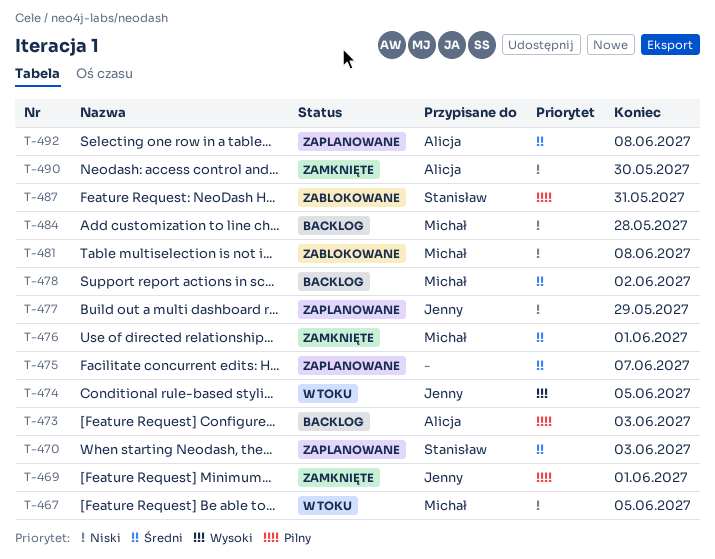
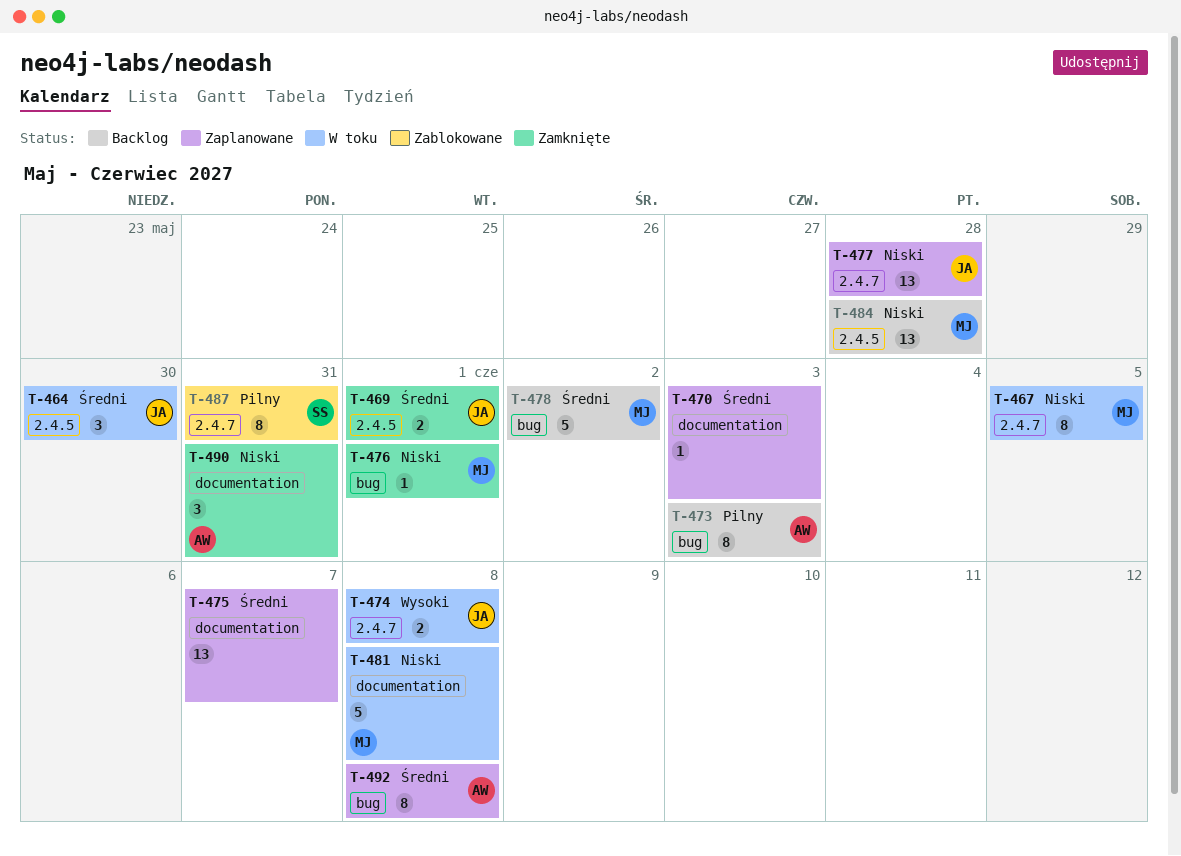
T-464: none -> present
T-469, priority: Pilny -> Średni
T-470, owner: Stanisław -> none
T-474, due: Jun 5 -> Jun 8
T-476, priority: Średni -> Niski
T-477, due: May 29 -> May 28
T-481, status: Zablokowane -> W toku
T-490, due: May 30 -> May 31

